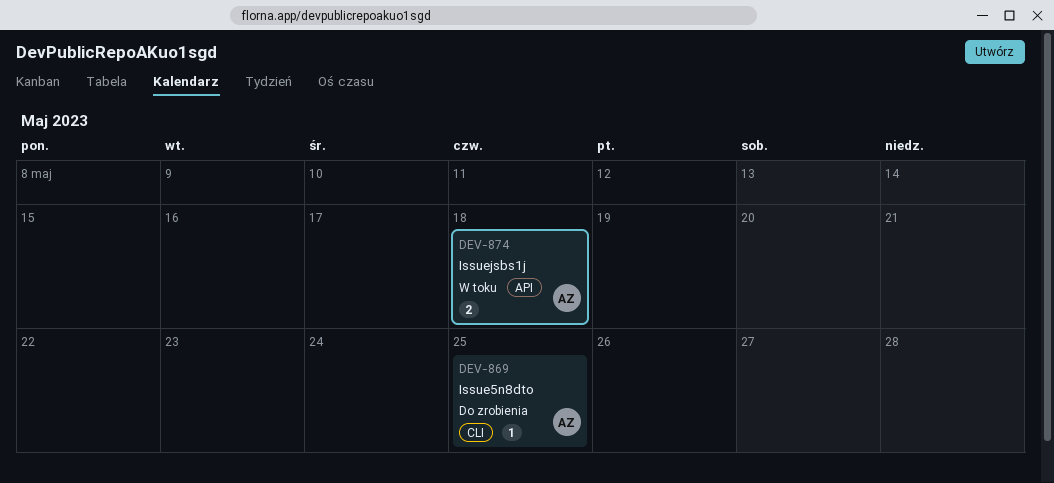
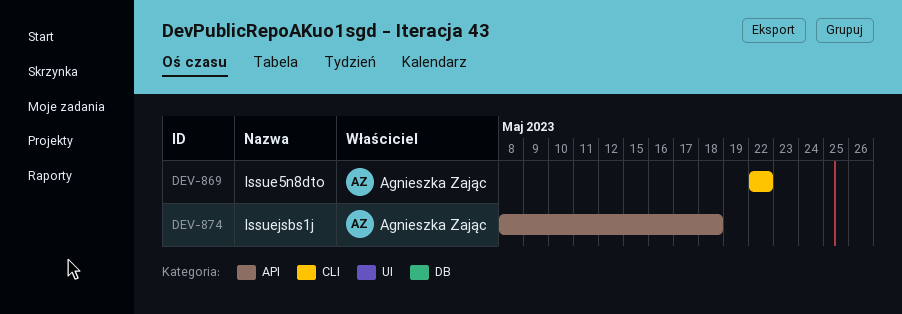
DEV-869, due: May 25 -> May 22

